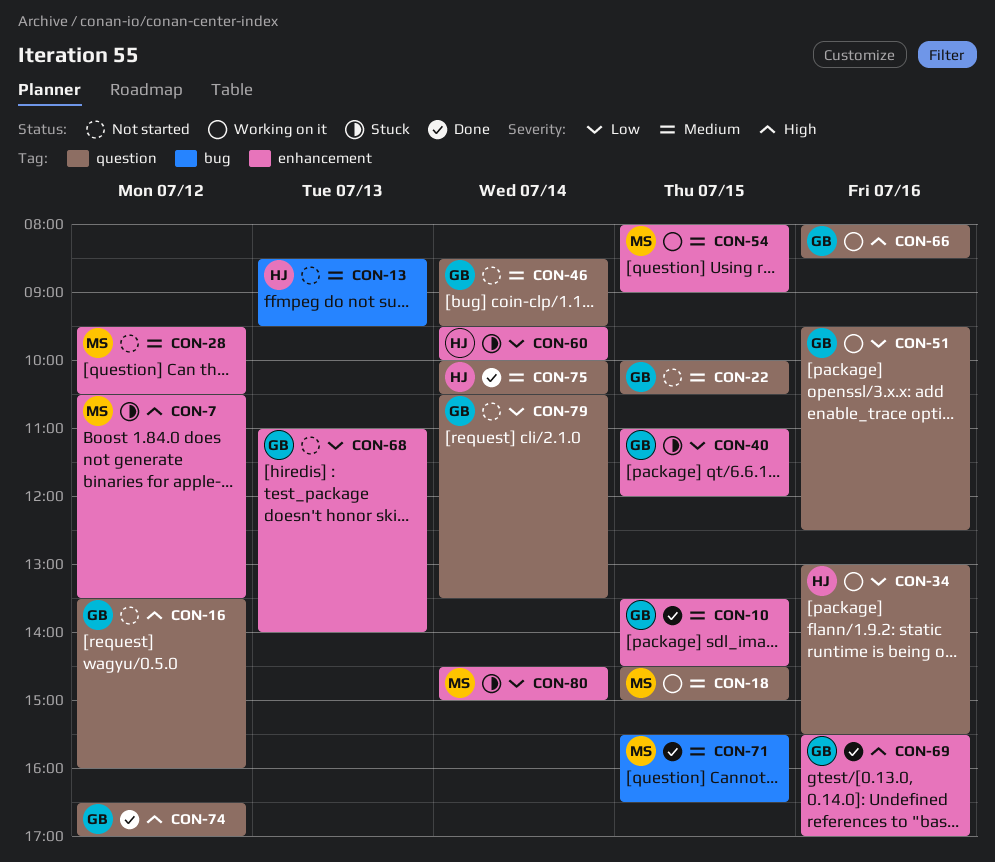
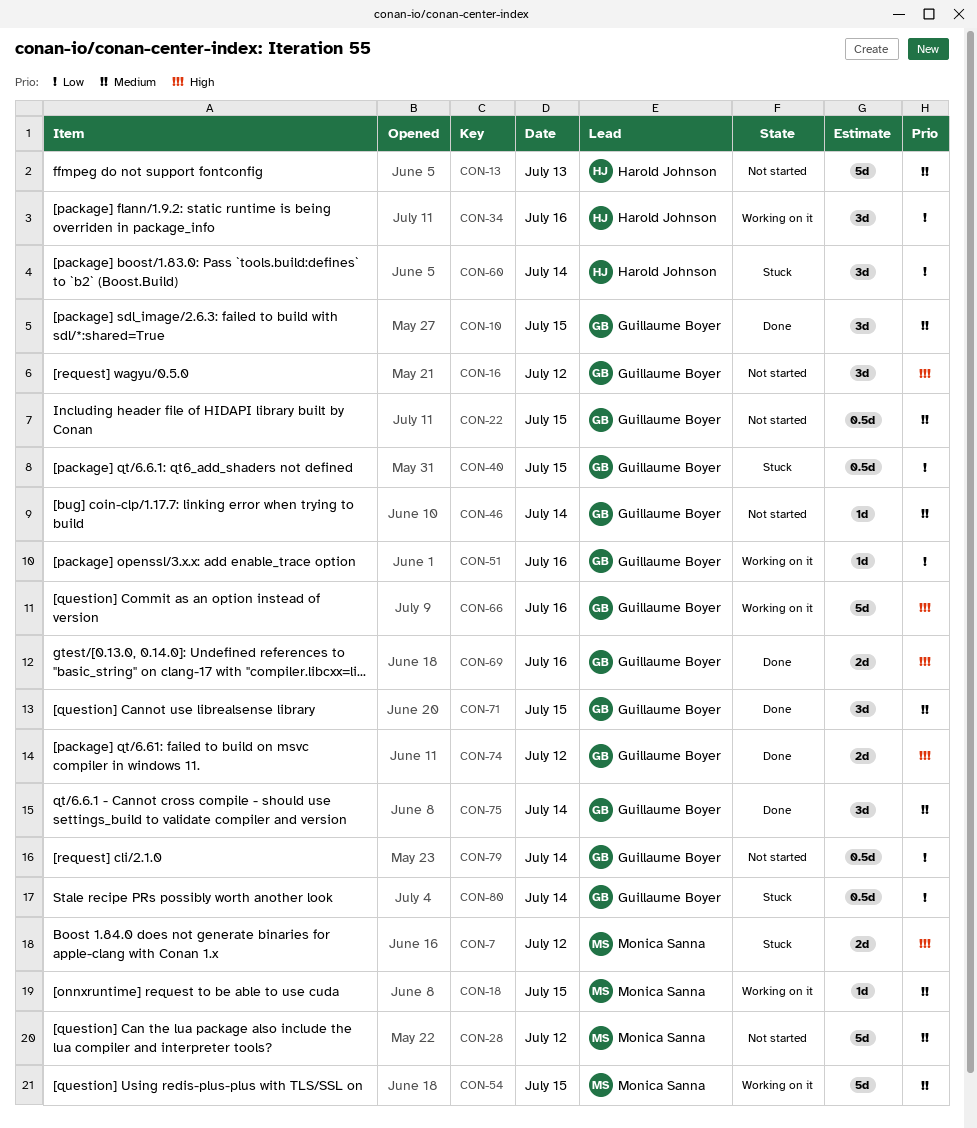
CON-68: present -> none
CON-71, owner: Monica Sanna -> Guillaume Boyer
CON-75, owner: Harold Johnson -> Guillaume Boyer
CON-80, owner: Monica Sanna -> Guillaume Boyer

